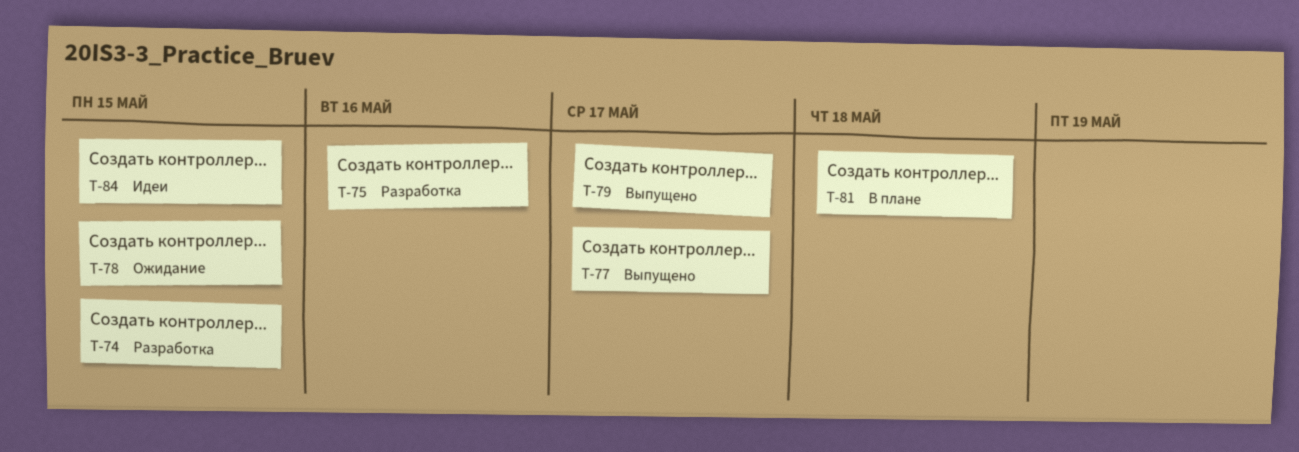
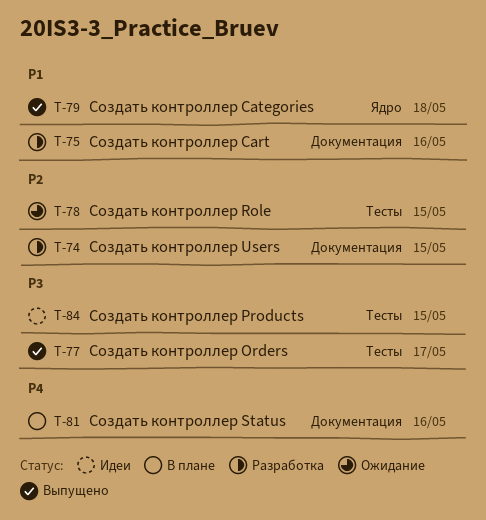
T-79, due: May 17 -> May 18
T-81, due: May 18 -> May 16

